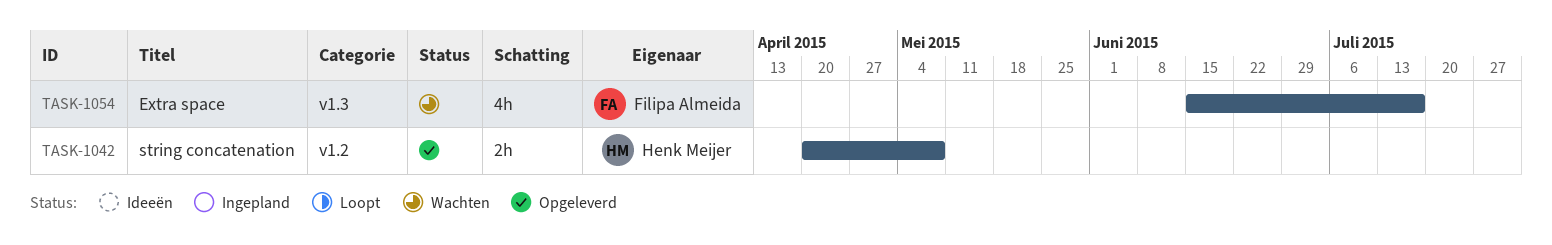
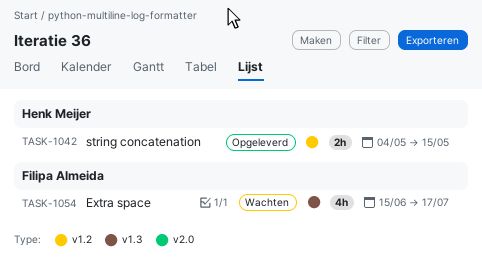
TASK-1042, start: Apr 20 -> May 4
TASK-1042, due: May 8 -> May 15

